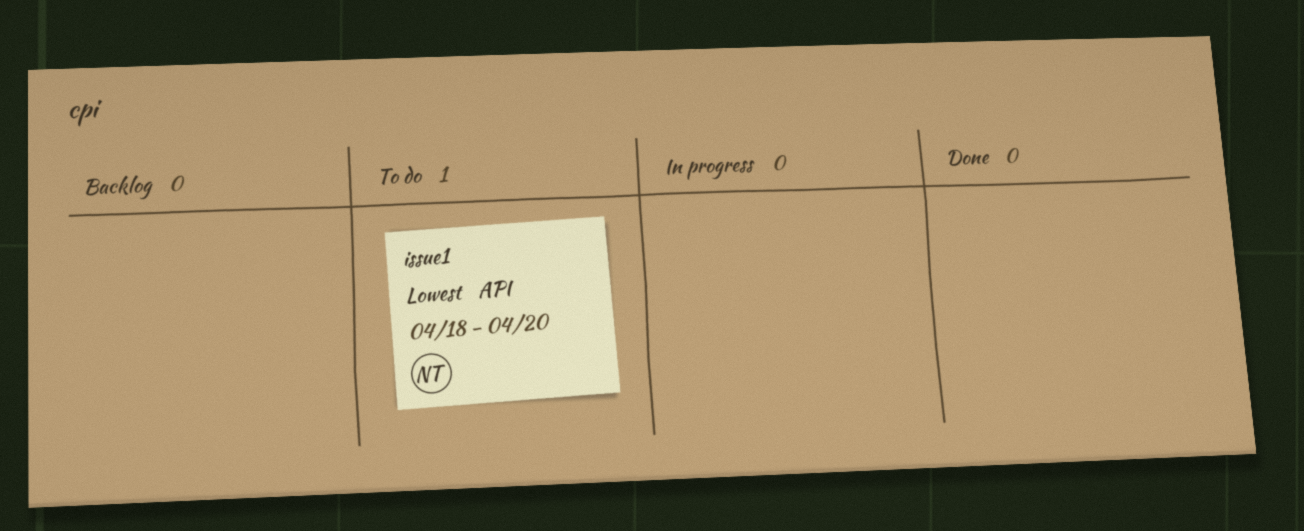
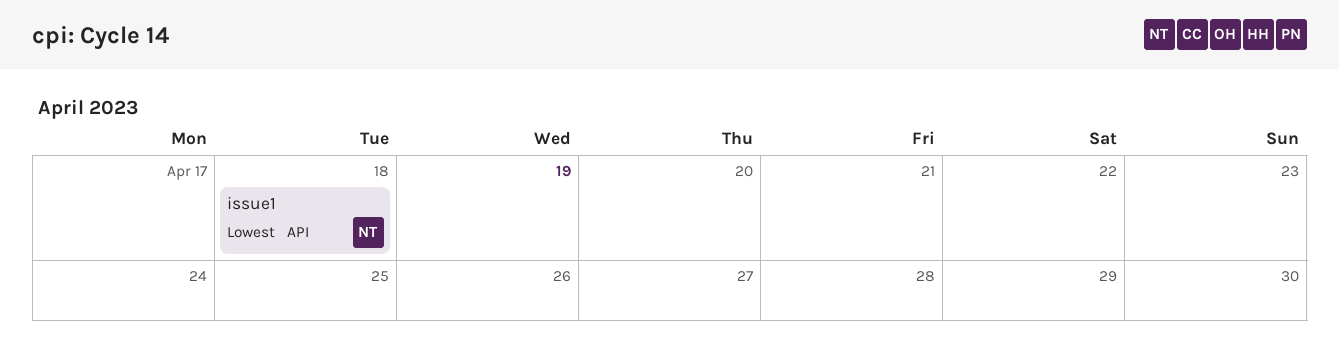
issue1, due: Apr 20 -> Apr 18

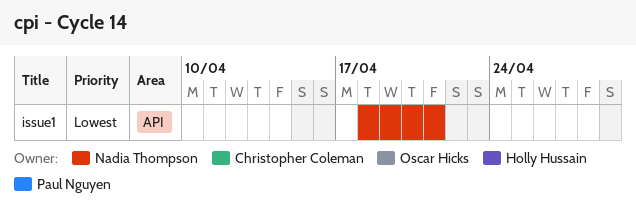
issue1, due: Apr 18 -> Apr 21

